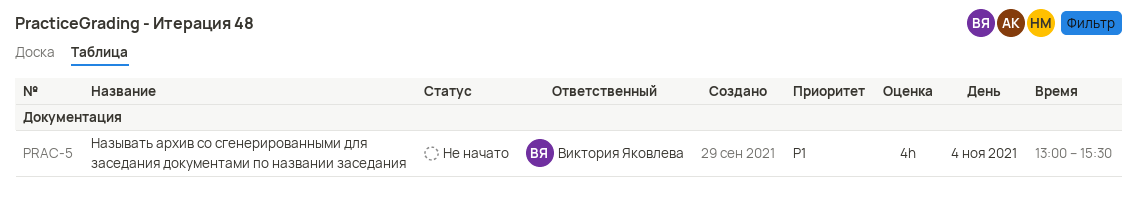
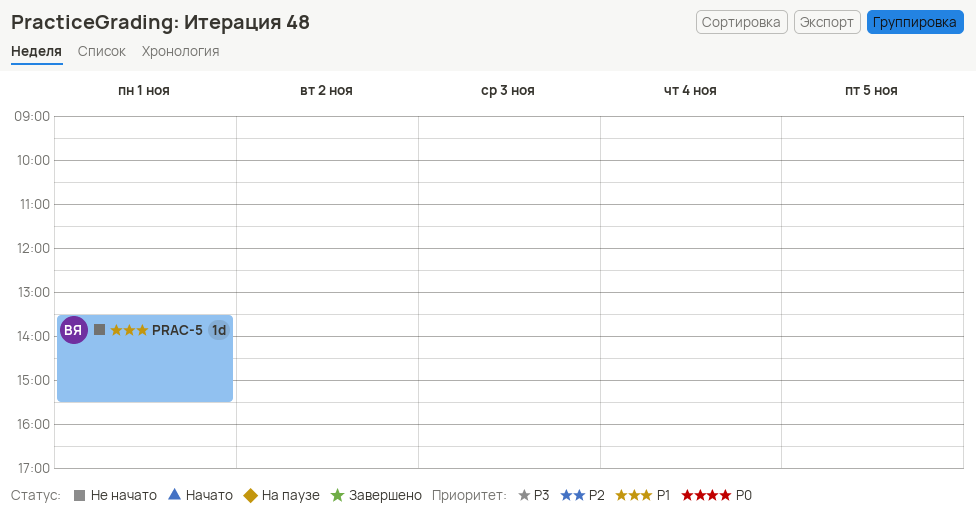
PRAC-5, estimate: 4h -> 1d
PRAC-5, day: Nov 4 -> Nov 1
PRAC-5, begins: 13:00 -> 13:30

